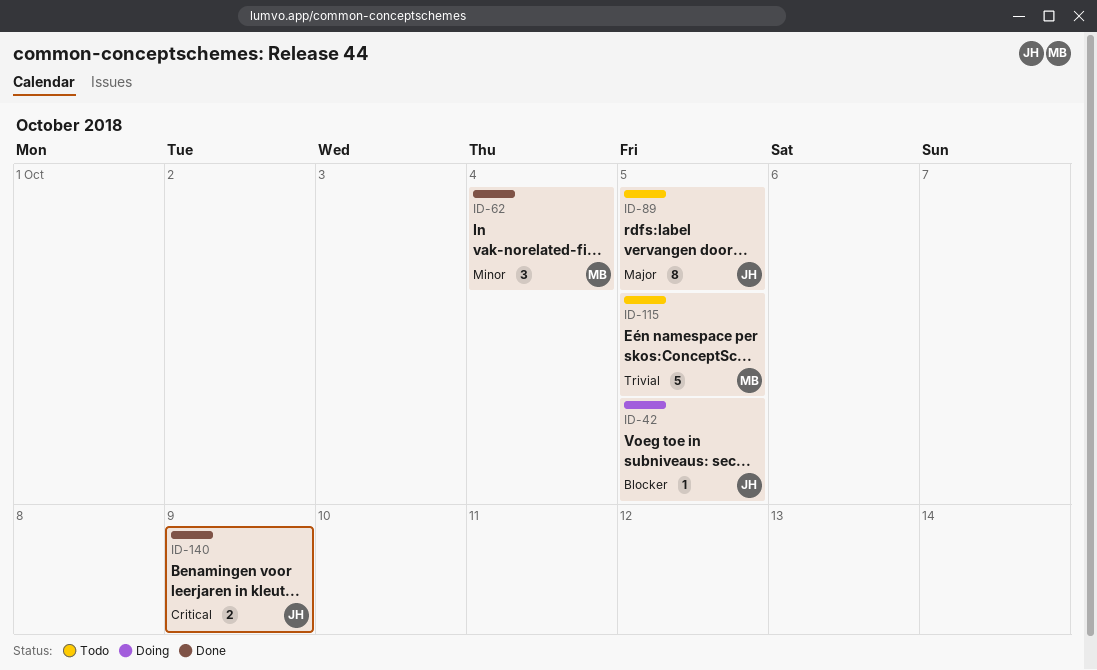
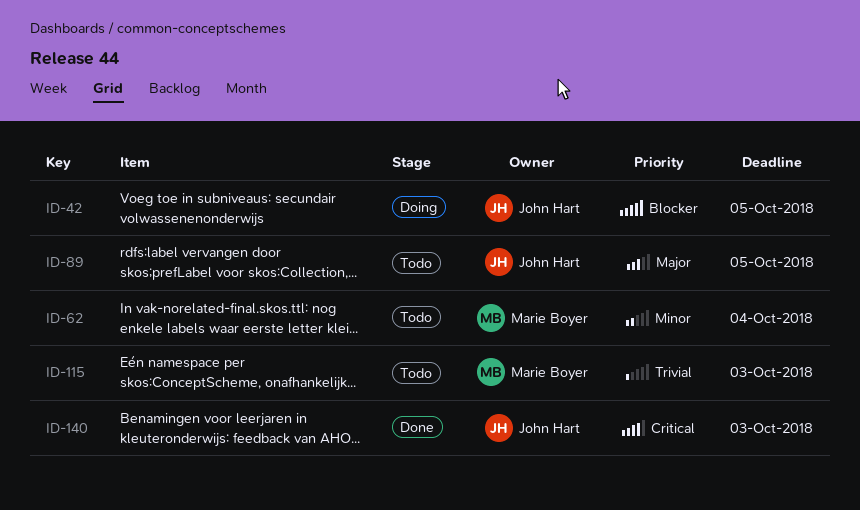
ID-62, status: Done -> Todo
ID-115, due: Oct 5 -> Oct 3
ID-140, due: Oct 9 -> Oct 3

